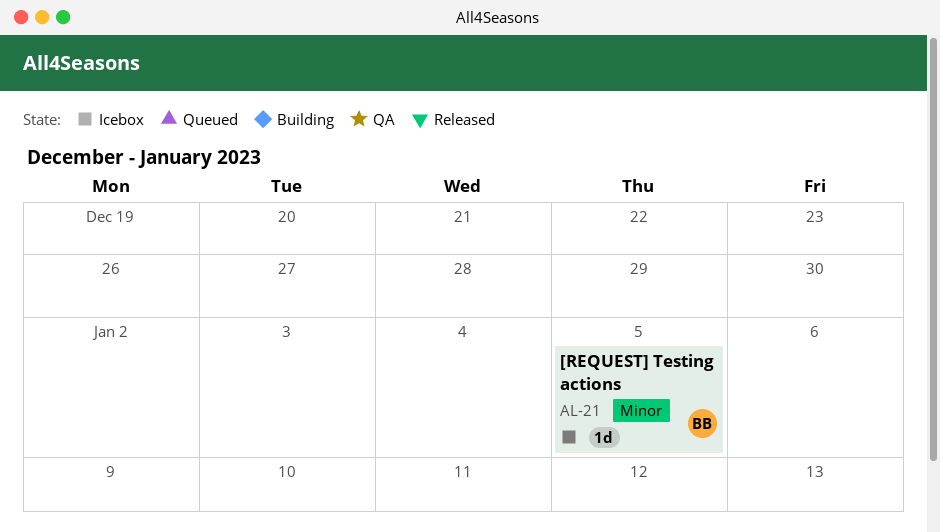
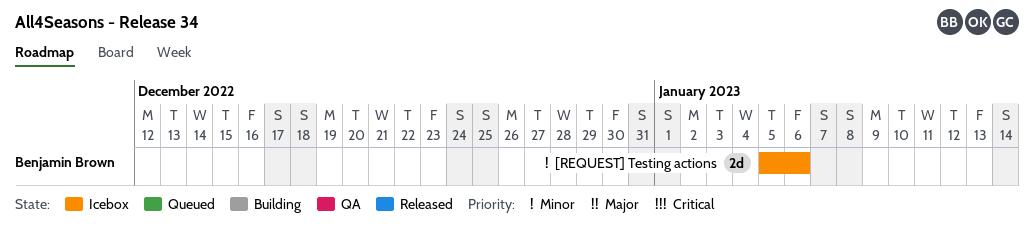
[REQUEST] Testing actions, estimate: 1d -> 2d
[REQUEST] Testing actions, due: Jan 5 -> Jan 6

